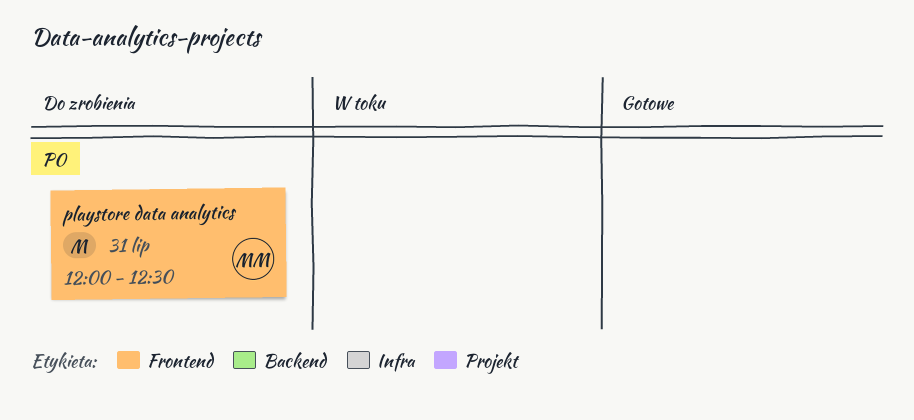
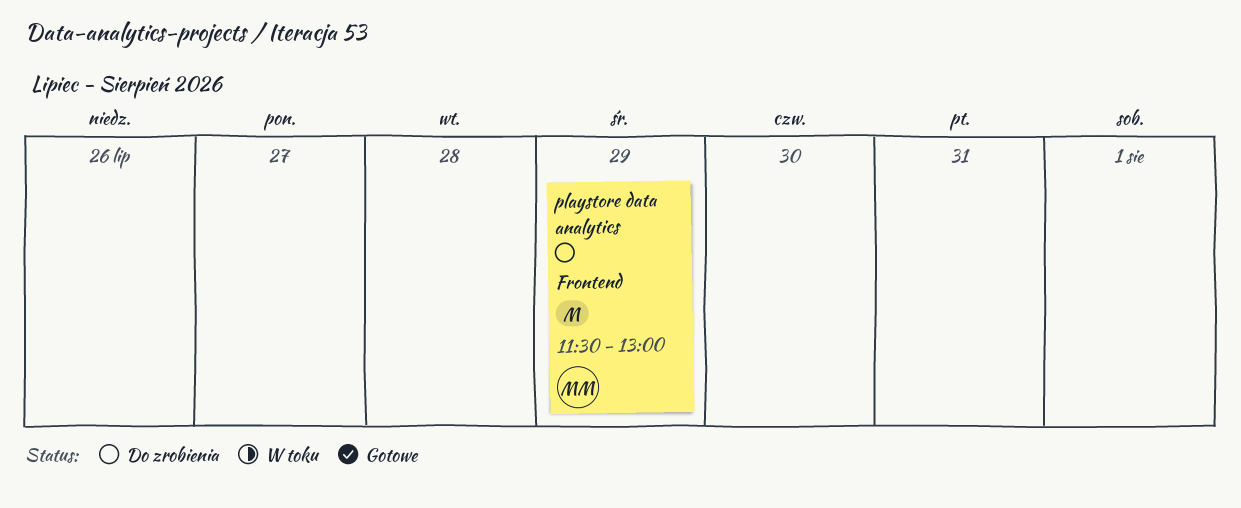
playstore data analytics, day: Jul 31 -> Jul 29
playstore data analytics, begins: 12:00 -> 11:30
playstore data analytics, ends: 12:30 -> 13:00

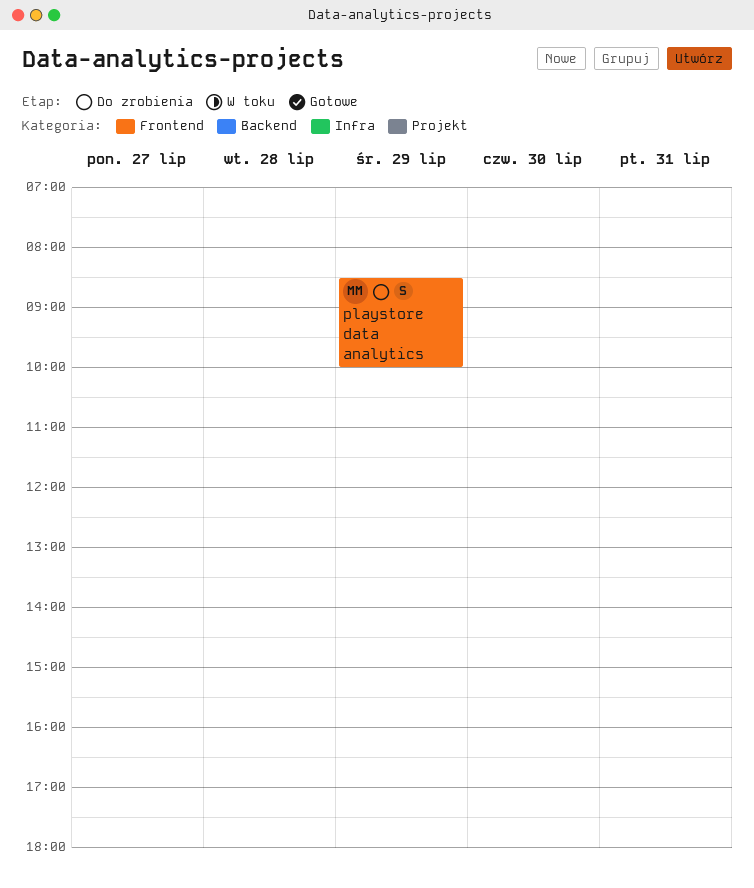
playstore data analytics, estimate: M -> S
playstore data analytics, begins: 11:30 -> 08:30
playstore data analytics, ends: 13:00 -> 10:00

